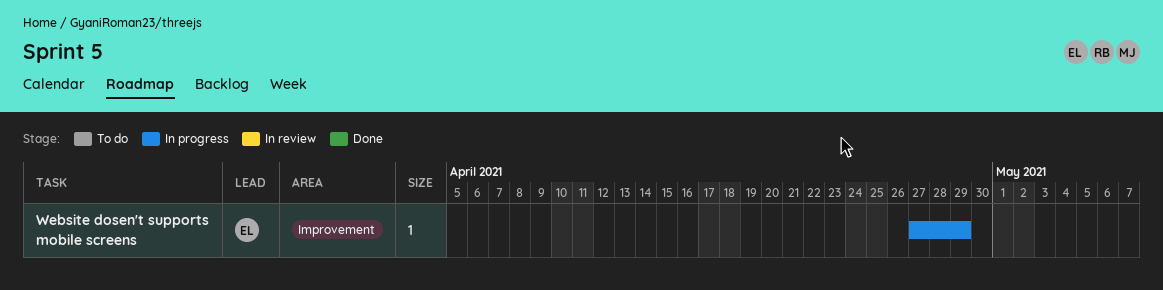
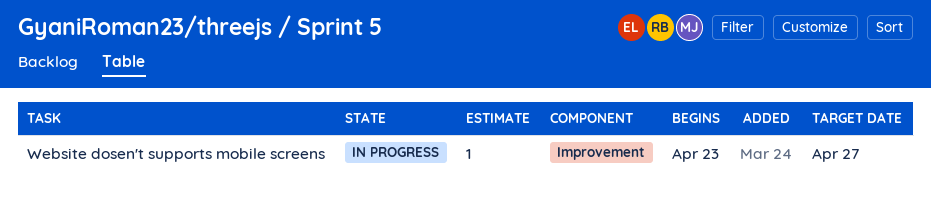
Website dosen't supports mobile screens, start: Apr 27 -> Apr 23
Website dosen't supports mobile screens, due: Apr 29 -> Apr 27

